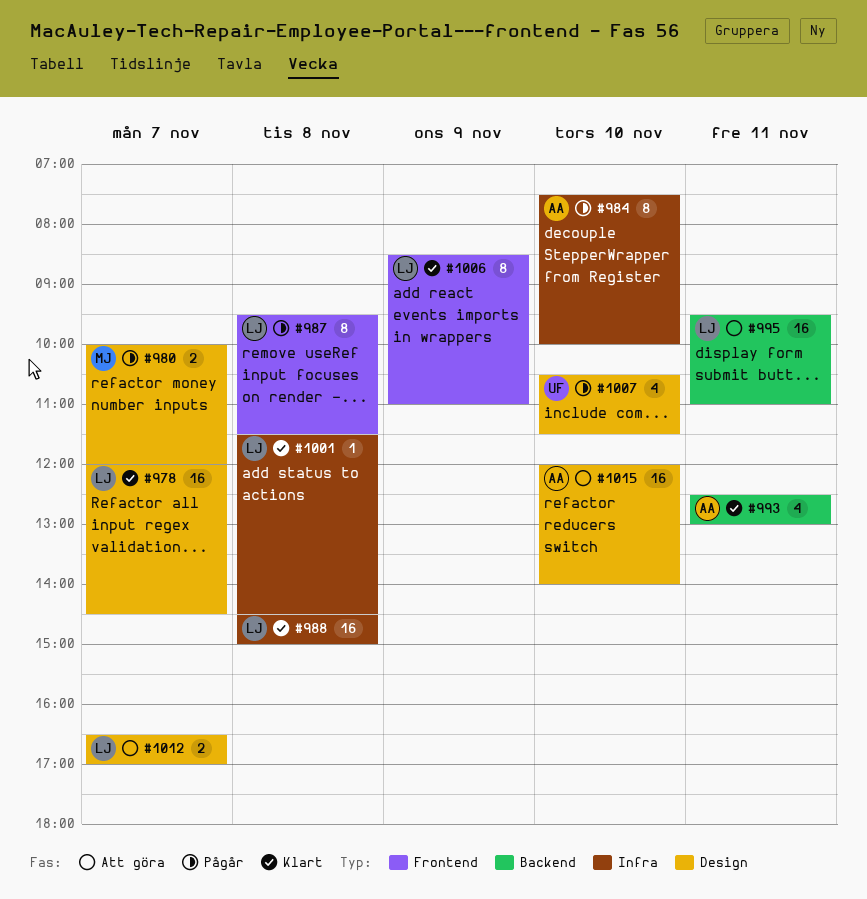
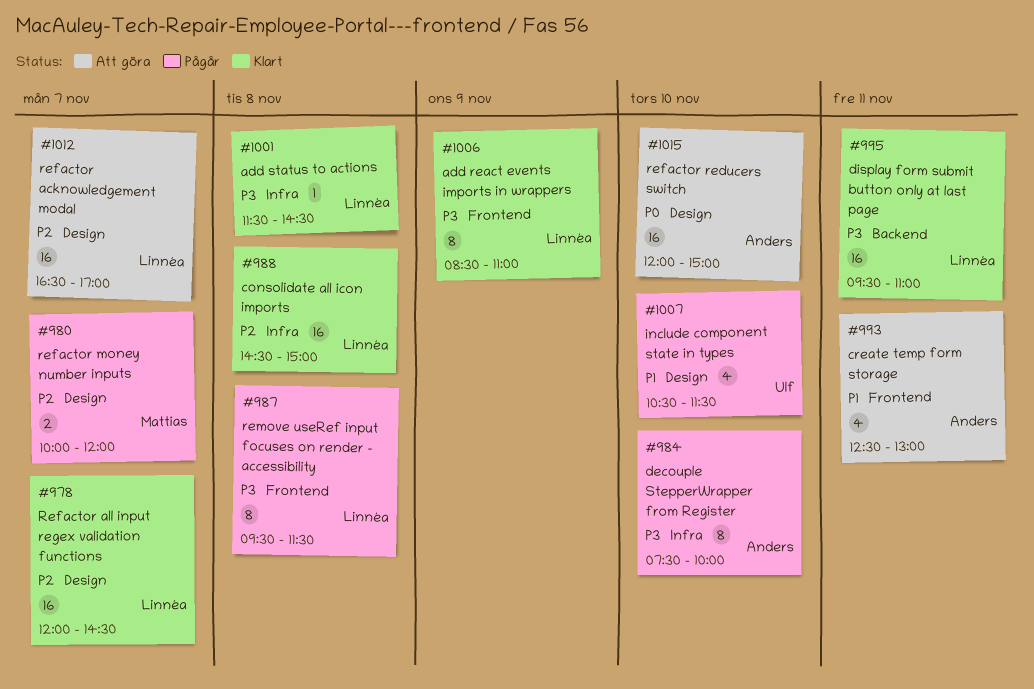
#993, status: Klart -> Att göra
#993, label: Backend -> Frontend
#995, status: Att göra -> Klart
#1012, estimate: 2 -> 16
#1015, ends: 14:00 -> 15:00

